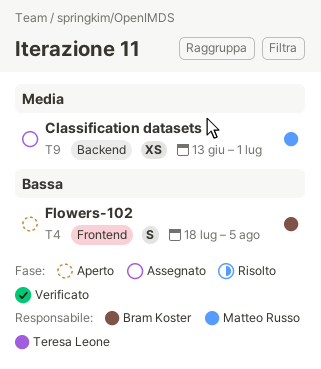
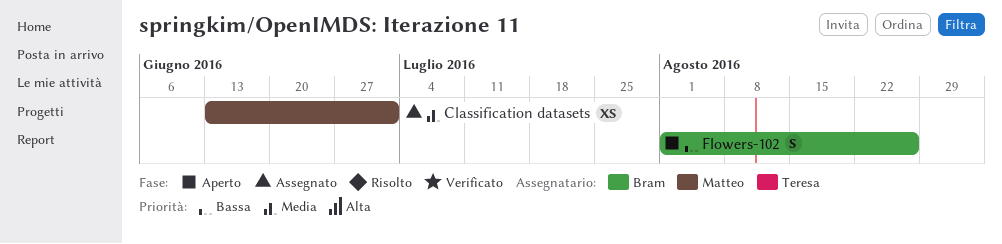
Flowers-102, start: Jul 18 -> Aug 1
Flowers-102, due: Aug 5 -> Aug 26

